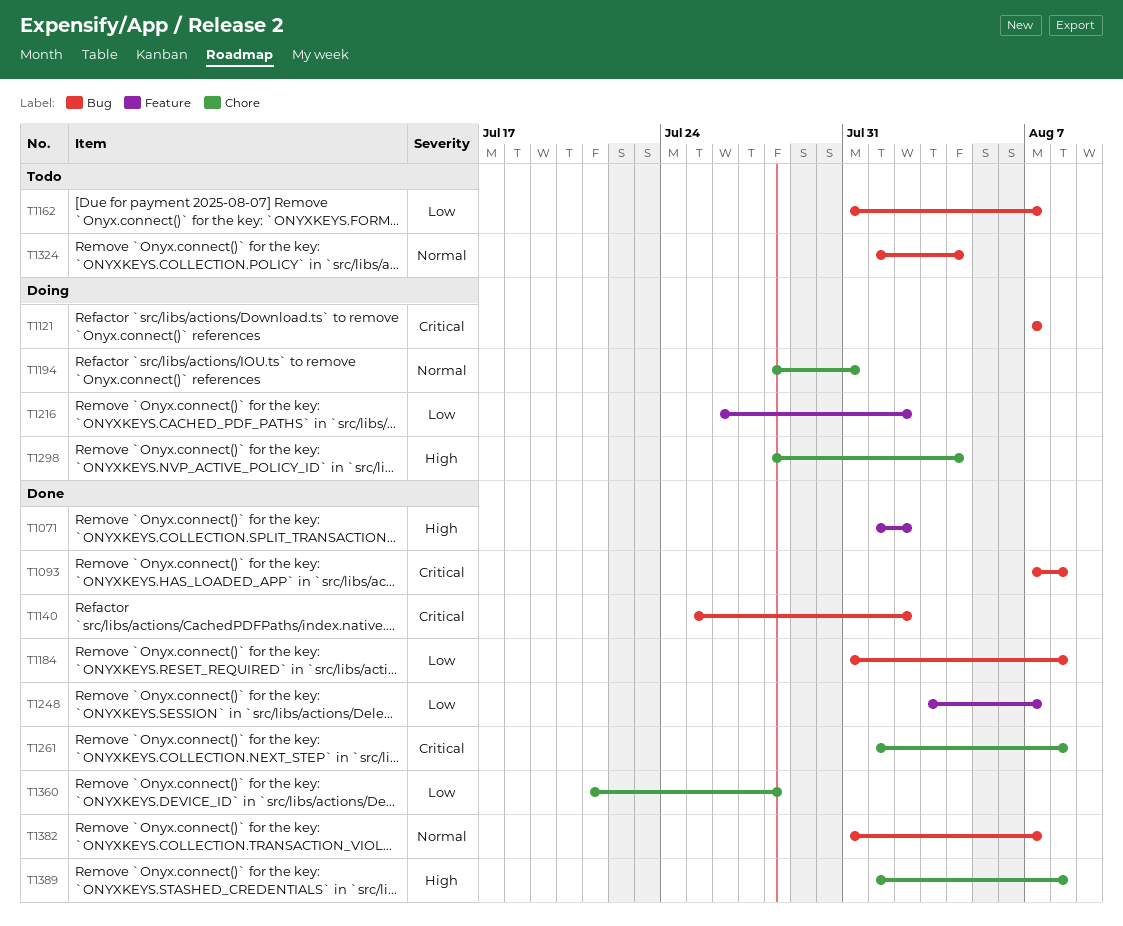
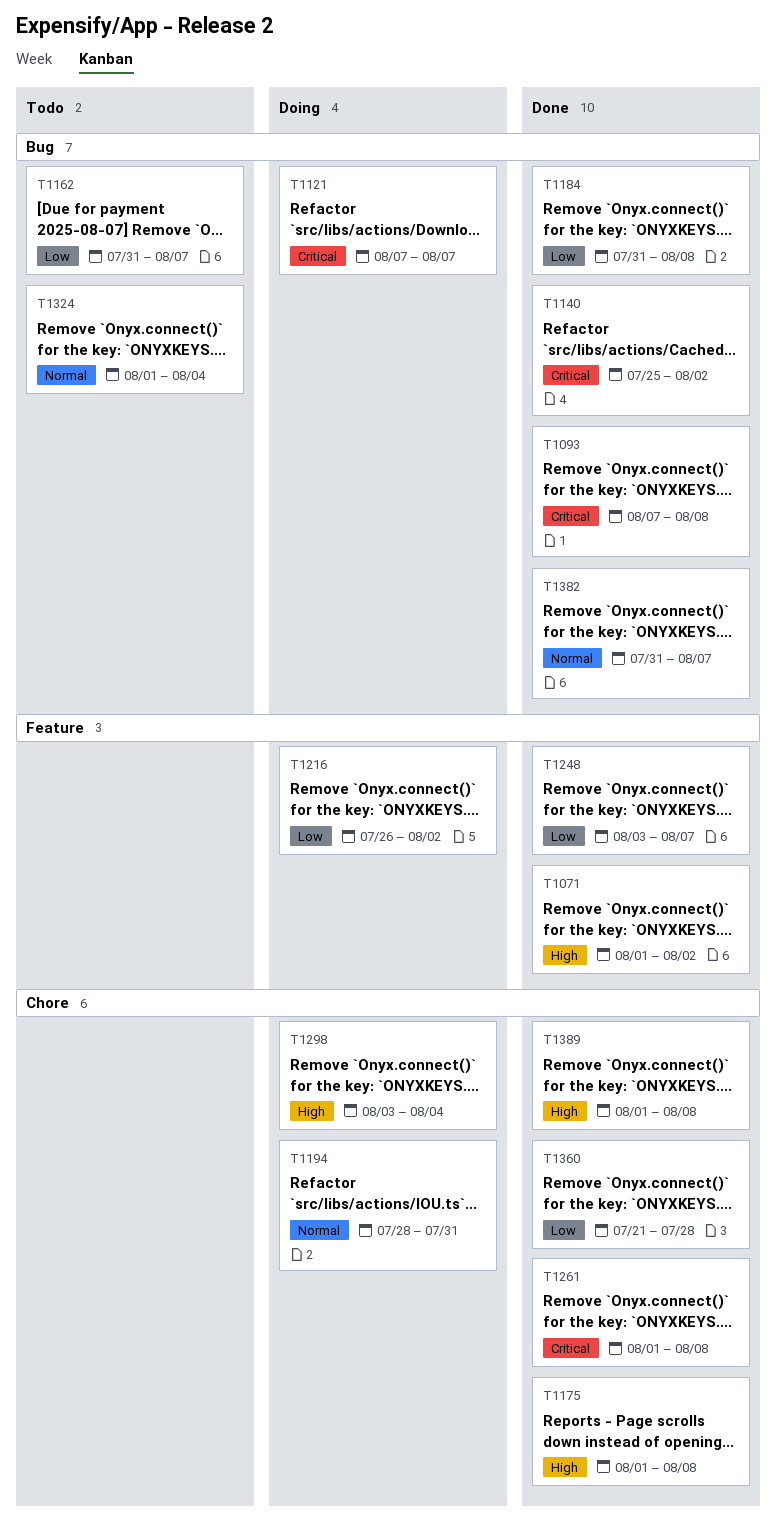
T1175: none -> present
T1298, start: Jul 28 -> Aug 3

